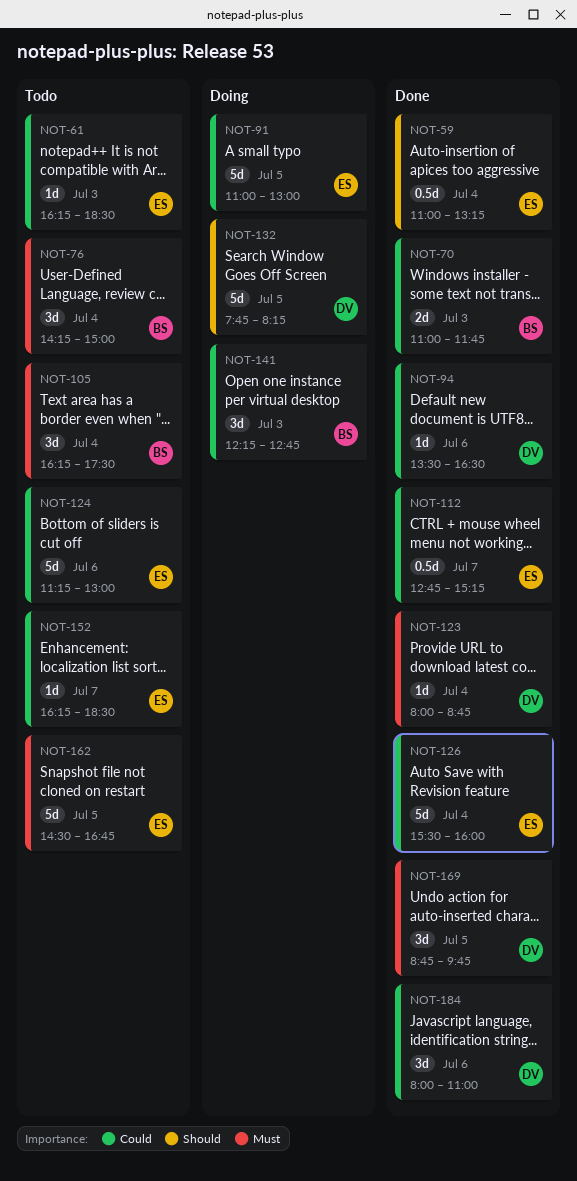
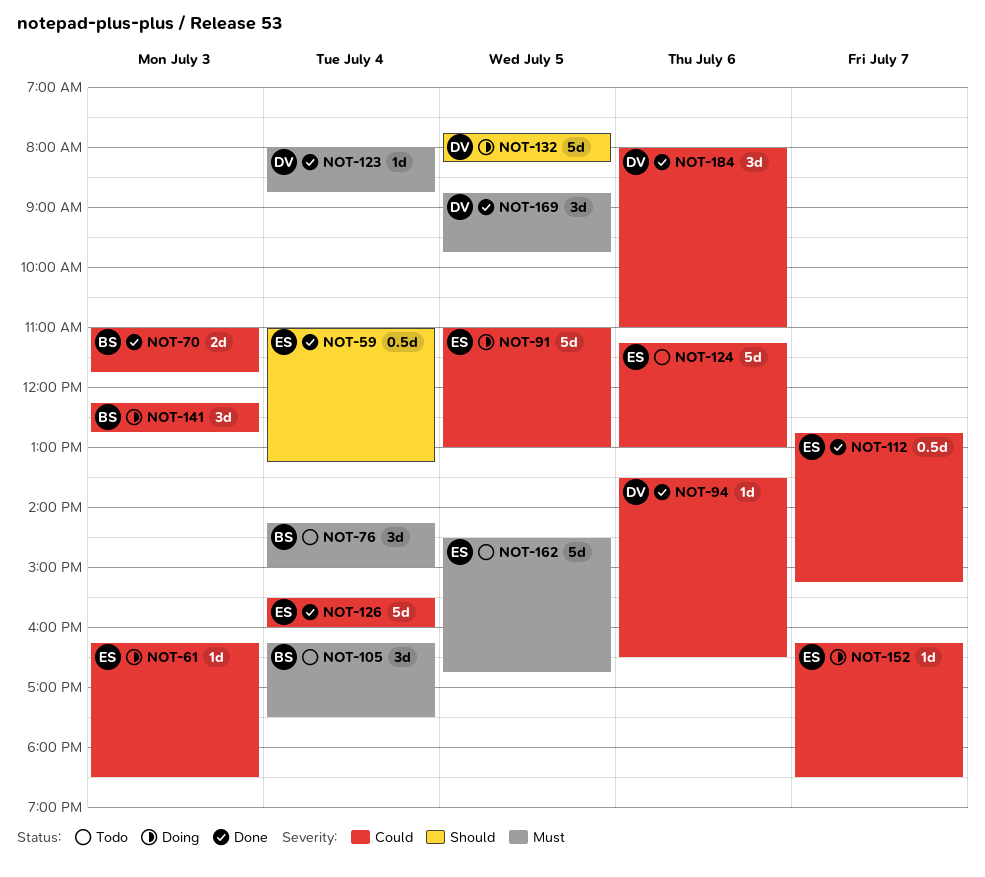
NOT-61, status: Todo -> Doing
NOT-152, status: Todo -> Doing

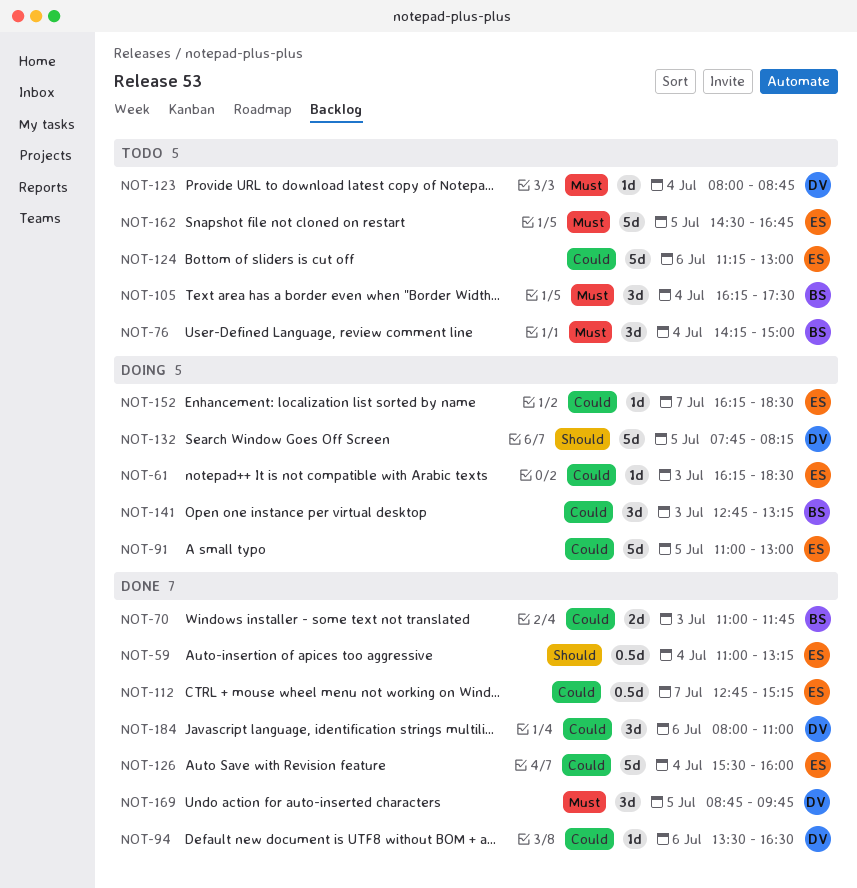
NOT-123, status: Done -> Todo
NOT-141, begins: 12:15 -> 12:45
NOT-141, ends: 12:45 -> 13:15

